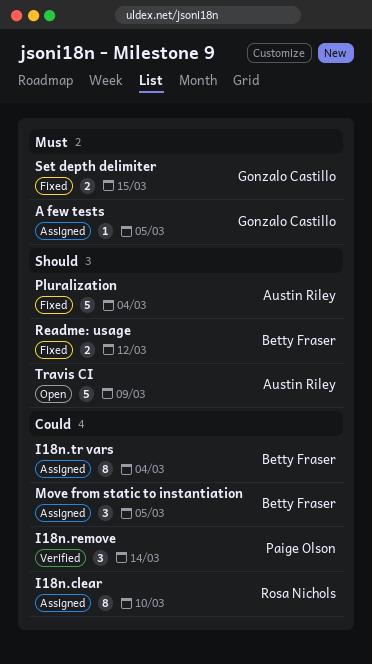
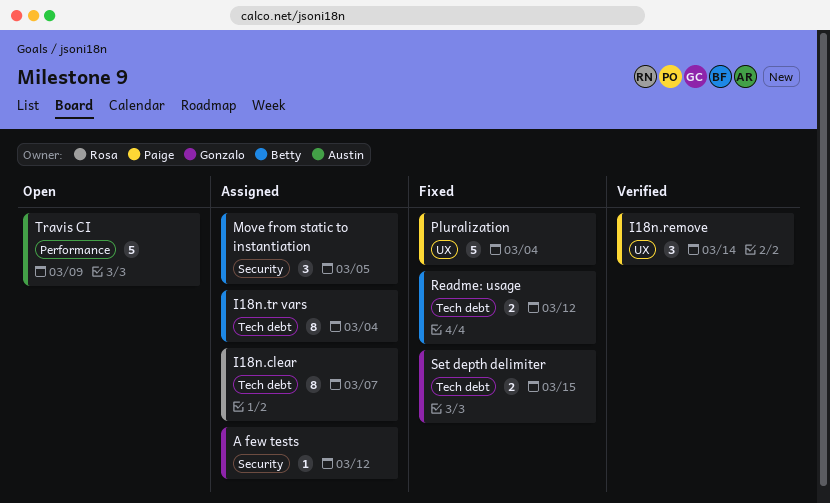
A few tests, due: Mar 5 -> Mar 12
I18n.clear, due: Mar 10 -> Mar 7
Pluralization, owner: Austin Riley -> Paige Olson

